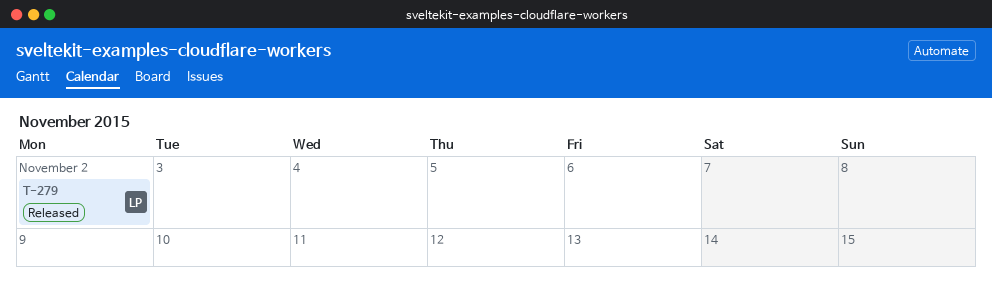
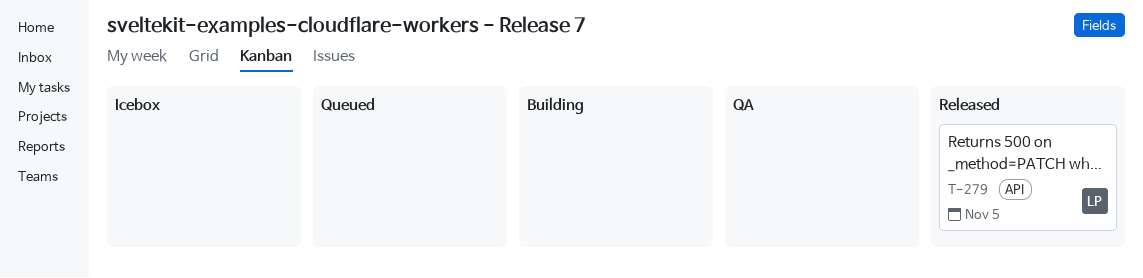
T-279, due: Nov 2 -> Nov 5

